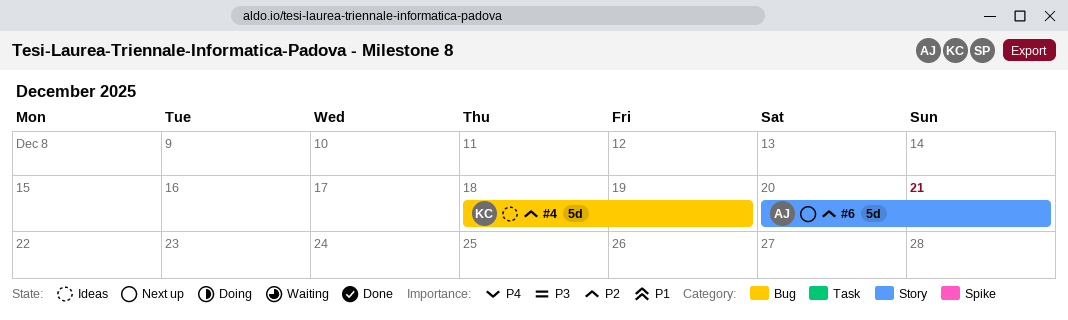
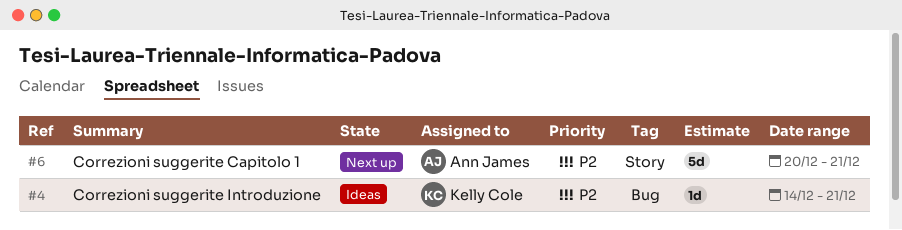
#4, estimate: 5d -> 1d
#4, start: Dec 18 -> Dec 14
#4, due: Dec 19 -> Dec 21

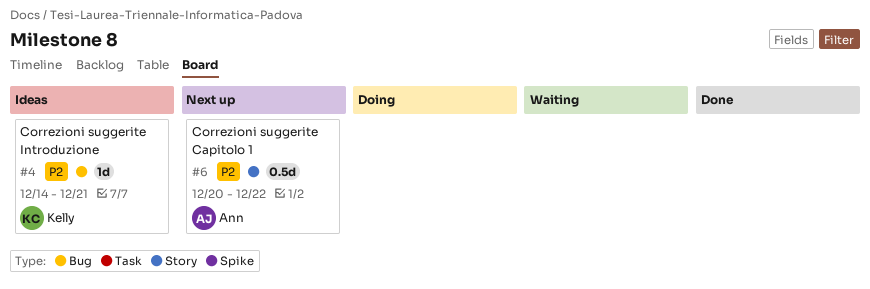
#6, estimate: 5d -> 0.5d
#6, due: Dec 21 -> Dec 22

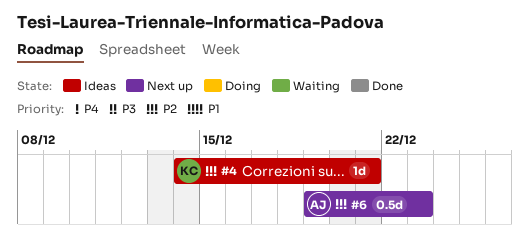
#6, start: Dec 20 -> Dec 19
#6, due: Dec 22 -> Dec 23

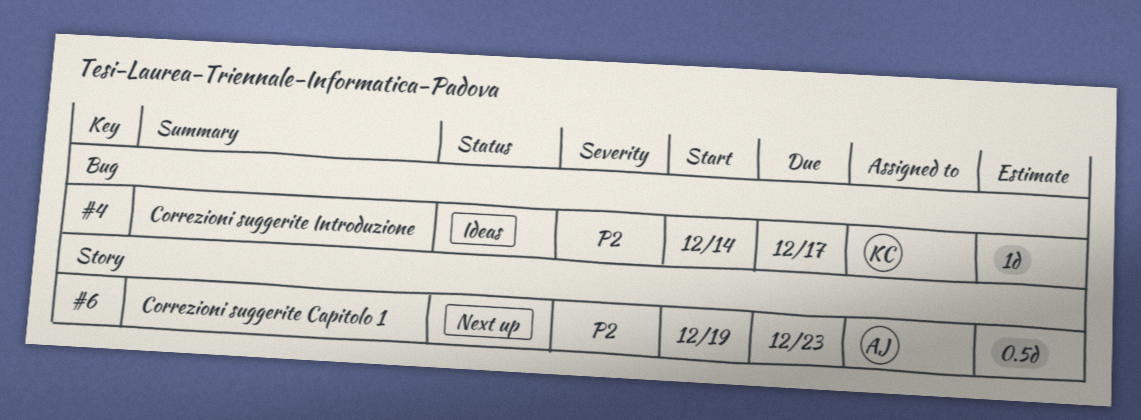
#4, due: Dec 21 -> Dec 17

